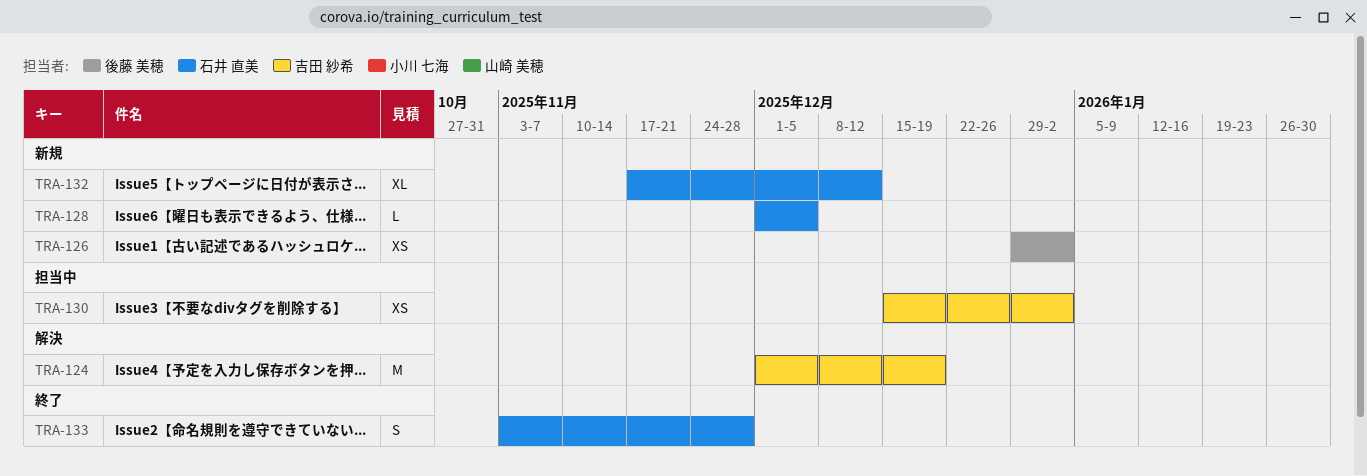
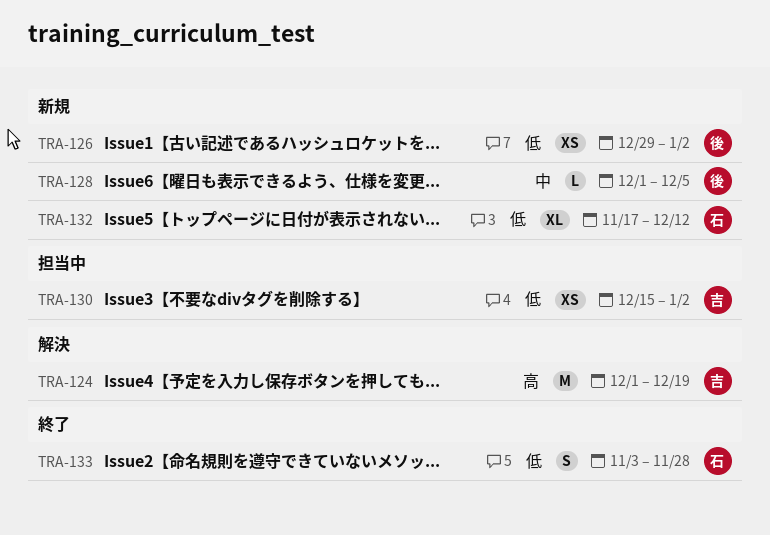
TRA-128, owner: 石井 直美 -> 後藤 美穂

